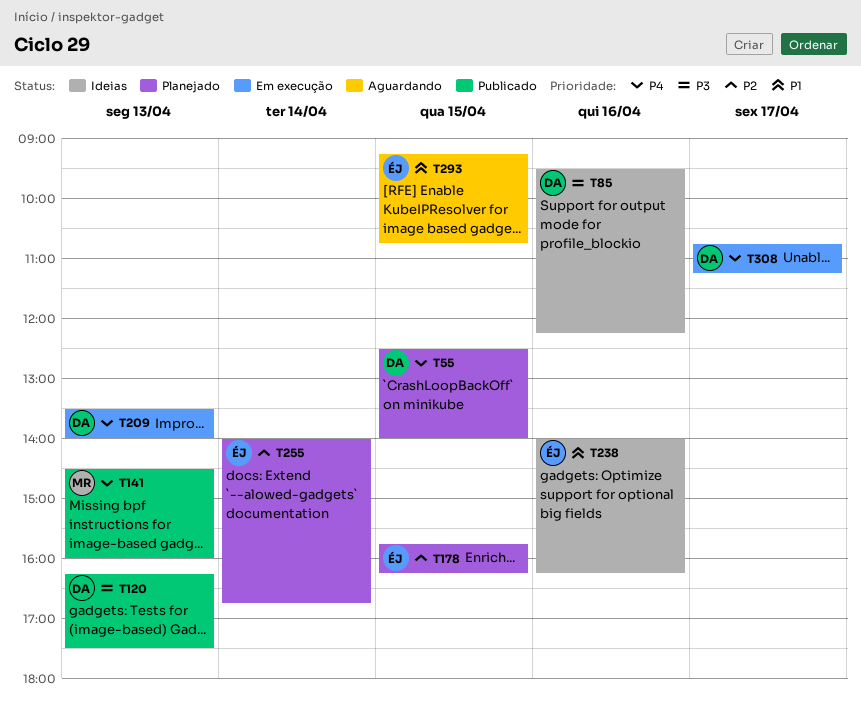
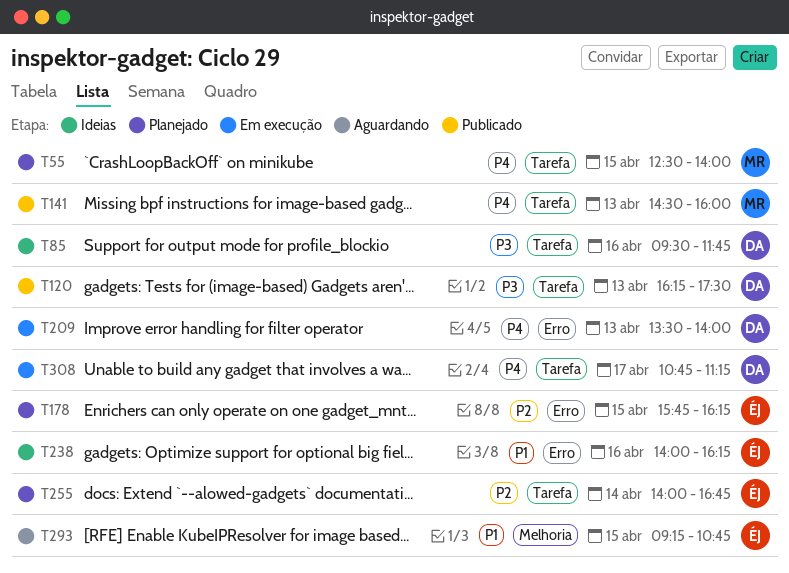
T55, owner: DA -> MR
T85, ends: 12:15 -> 11:45

